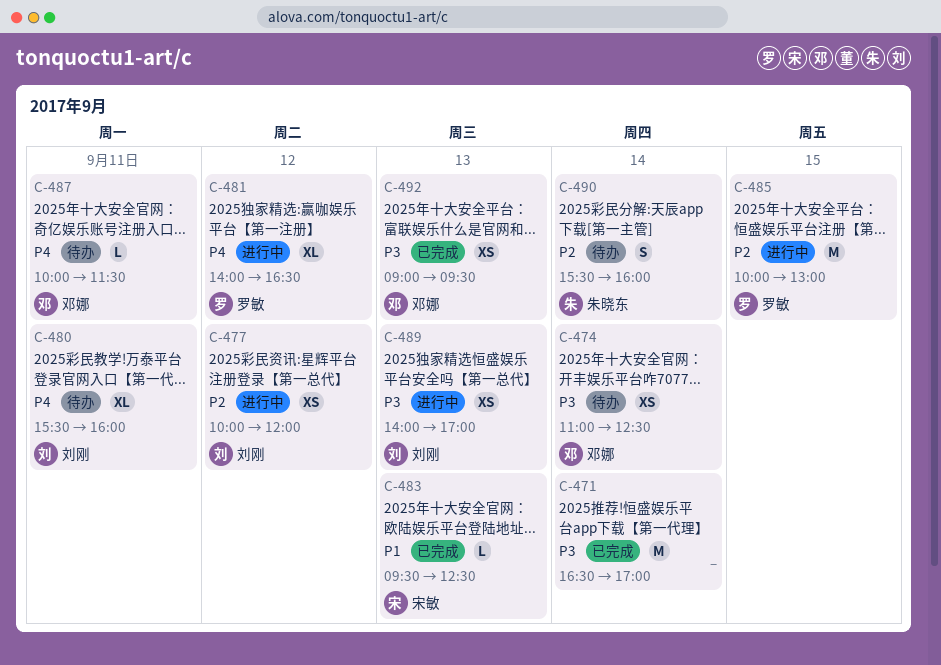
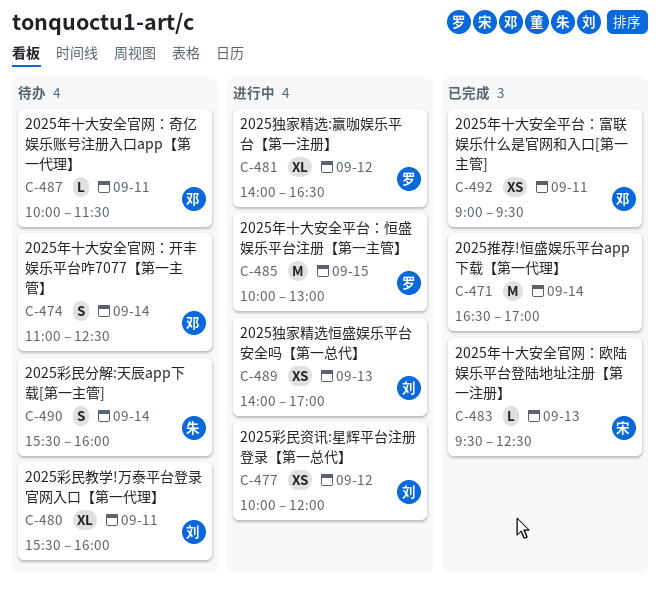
C-474, estimate: XS -> S
C-492, day: Sep 13 -> Sep 11

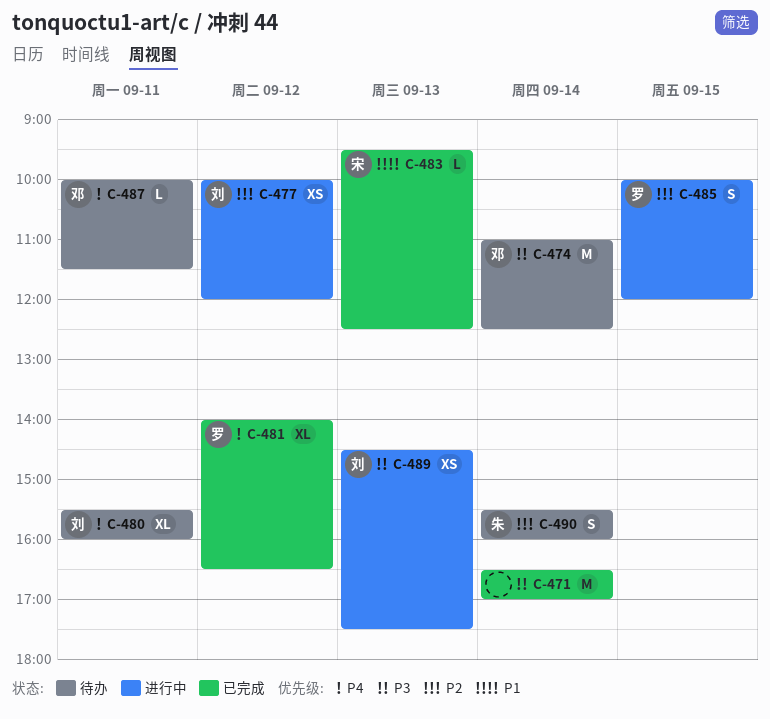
C-474, estimate: S -> M
C-481, status: 进行中 -> 已完成
C-485, estimate: M -> S
C-485, ends: 13:00 -> 12:00
C-489, begins: 14:00 -> 14:30
C-489, ends: 17:00 -> 17:30
C-492: present -> none

